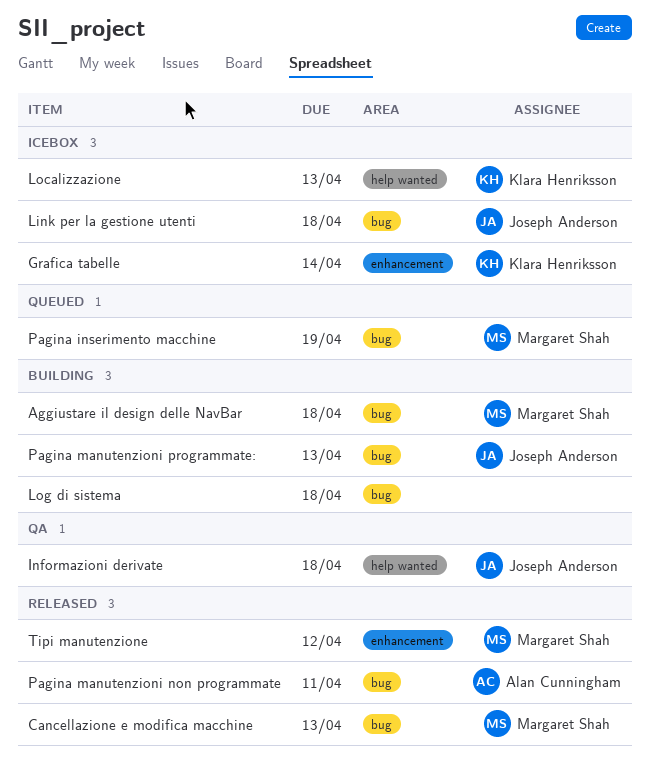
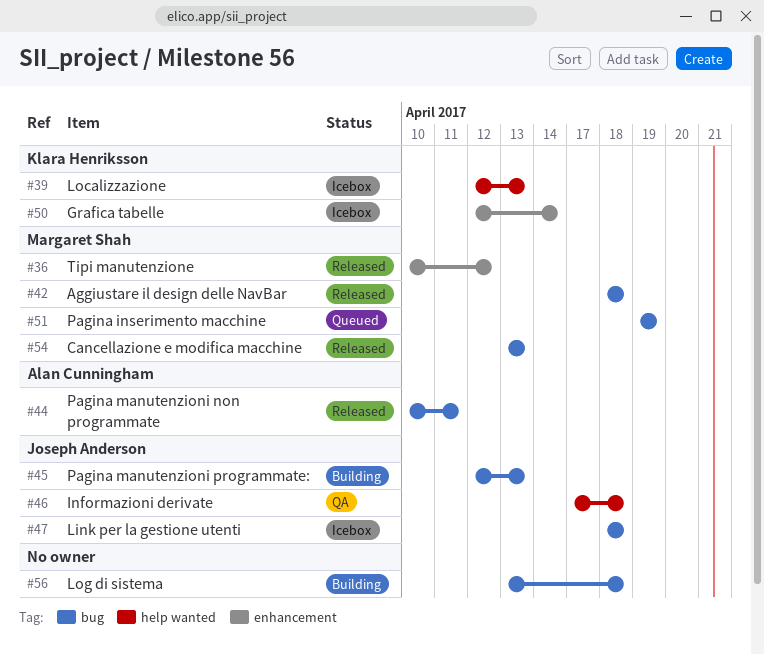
Aggiustare il design delle NavBar, status: Building -> Released

